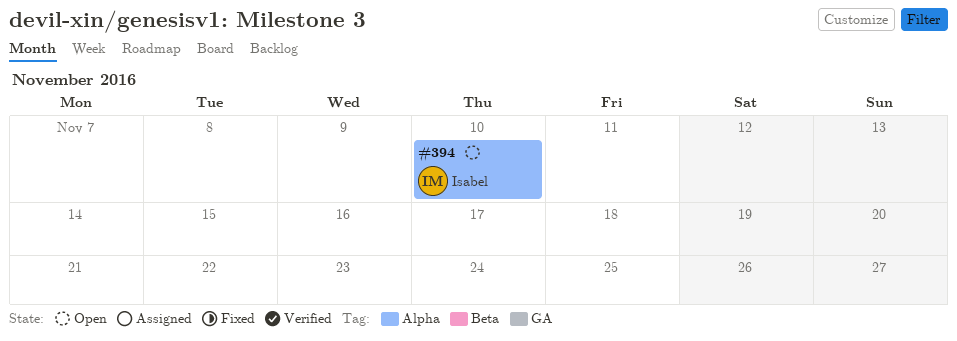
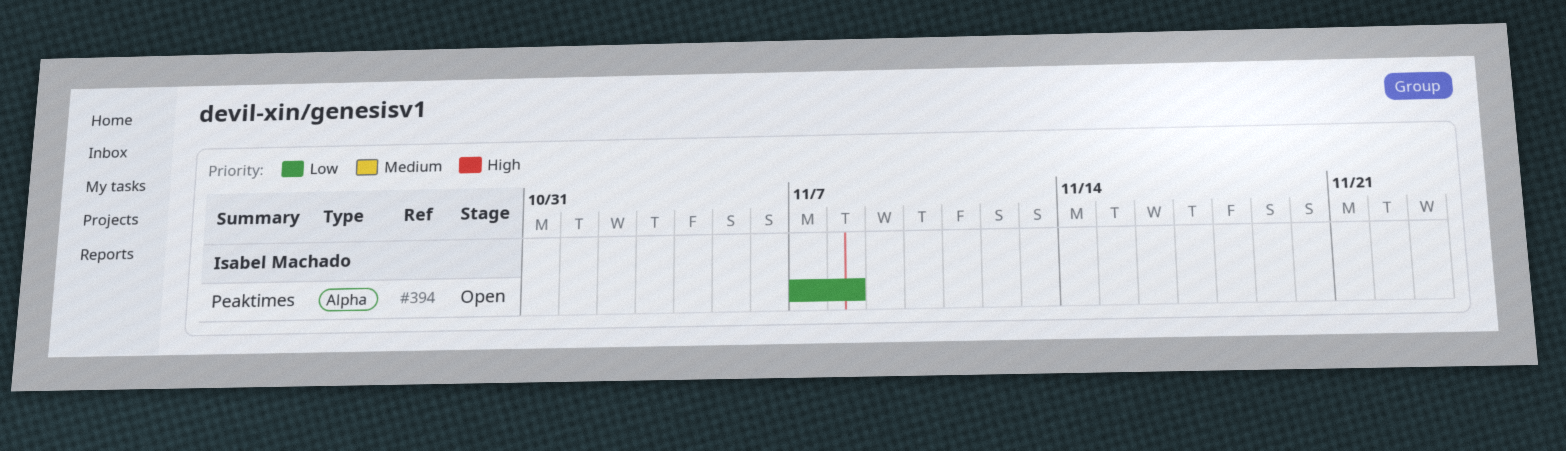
#394, due: Nov 10 -> Nov 8

